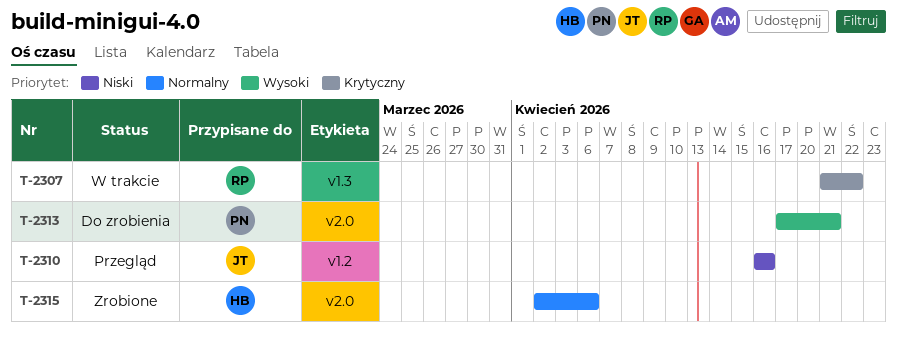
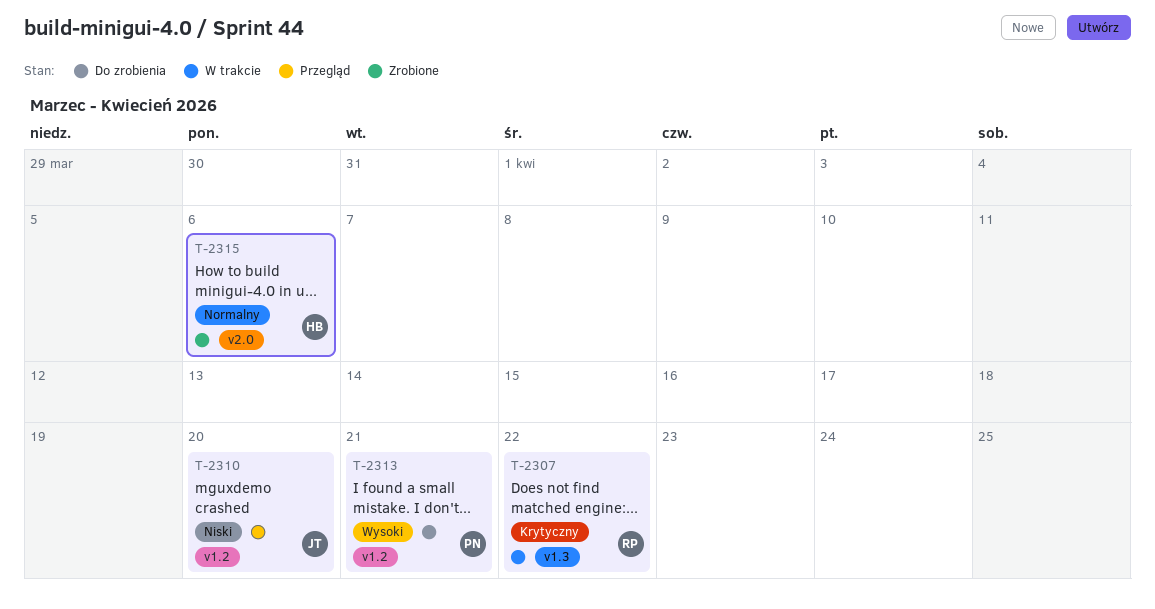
T-2310, due: Apr 16 -> Apr 20
T-2313, label: v2.0 -> v1.2

